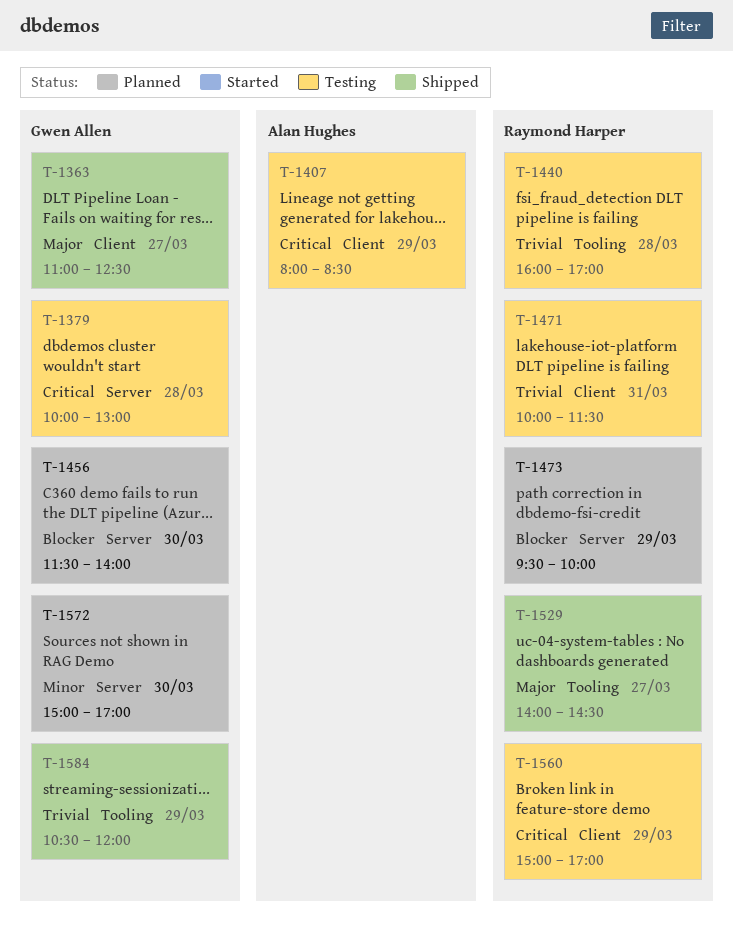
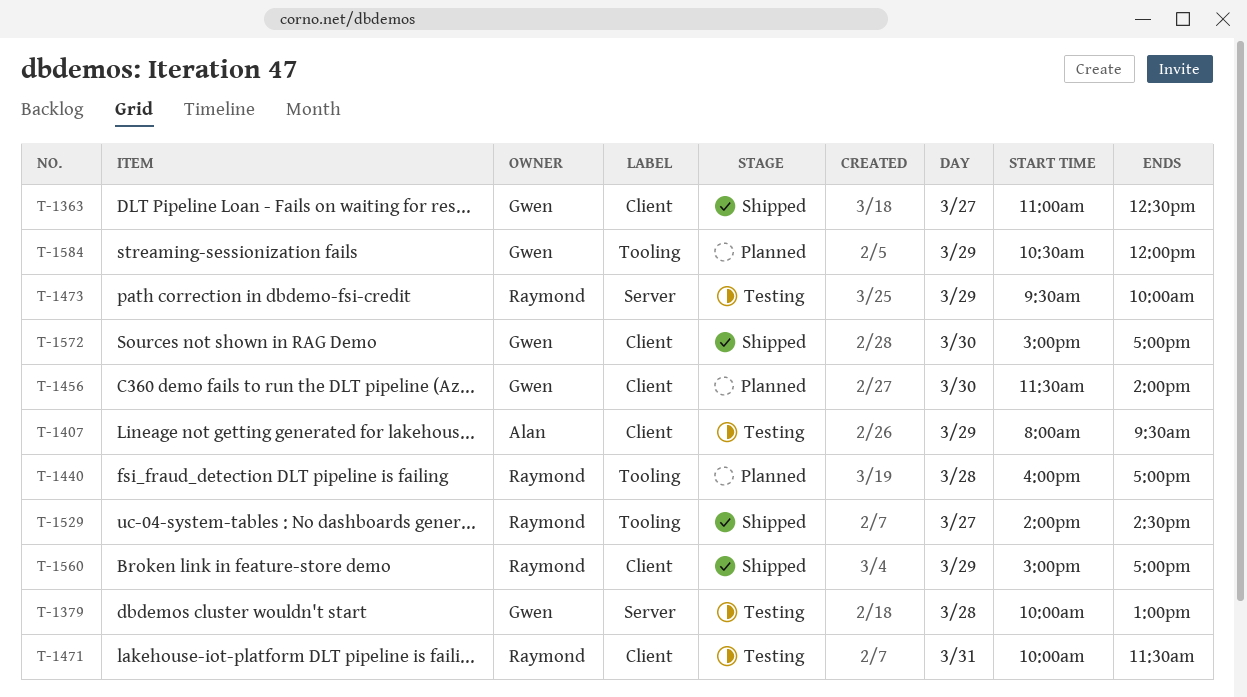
T-1407, ends: 08:30 -> 09:30
T-1440, status: Testing -> Planned
T-1456, label: Server -> Client
T-1473, status: Planned -> Testing
T-1560, status: Testing -> Shipped
T-1572, status: Planned -> Shipped
T-1572, label: Server -> Client
T-1584, status: Shipped -> Planned

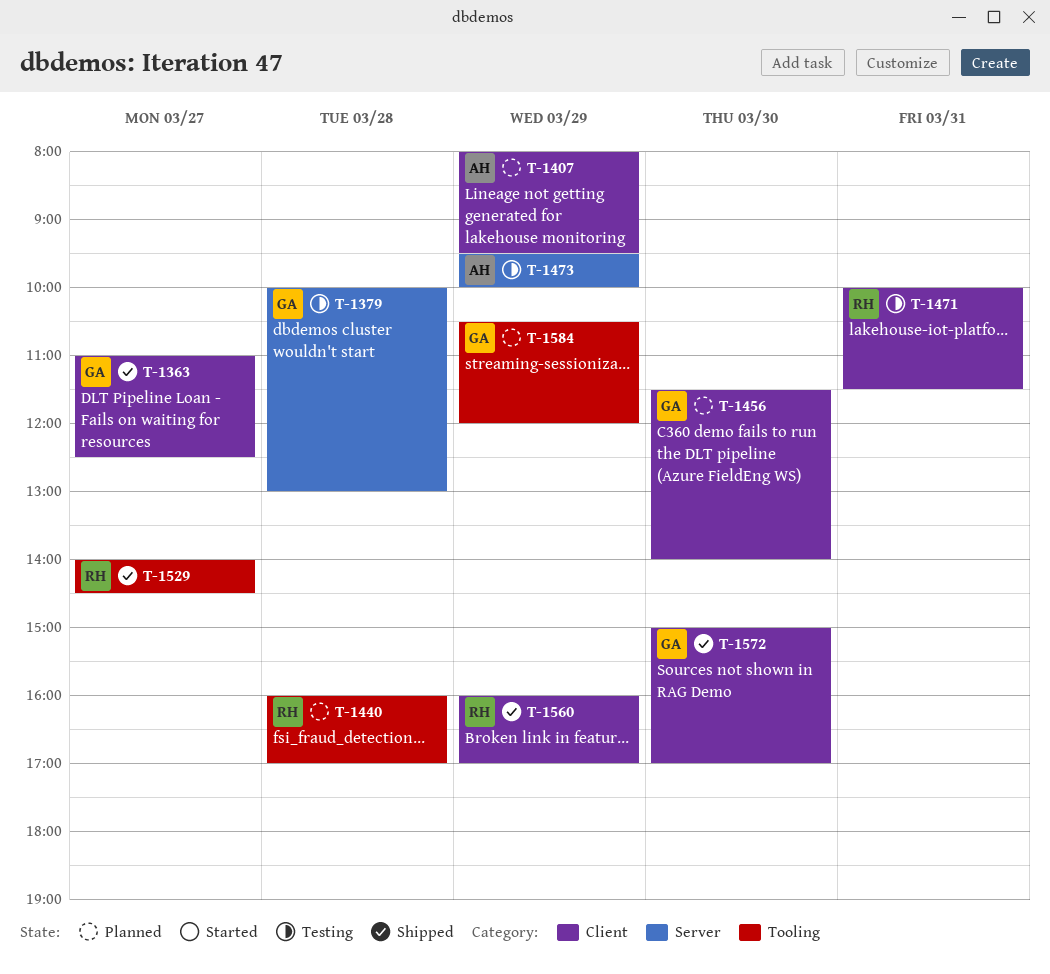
T-1407, status: Testing -> Planned
T-1473, owner: Raymond -> Alan
T-1560, begins: 15:00 -> 16:00

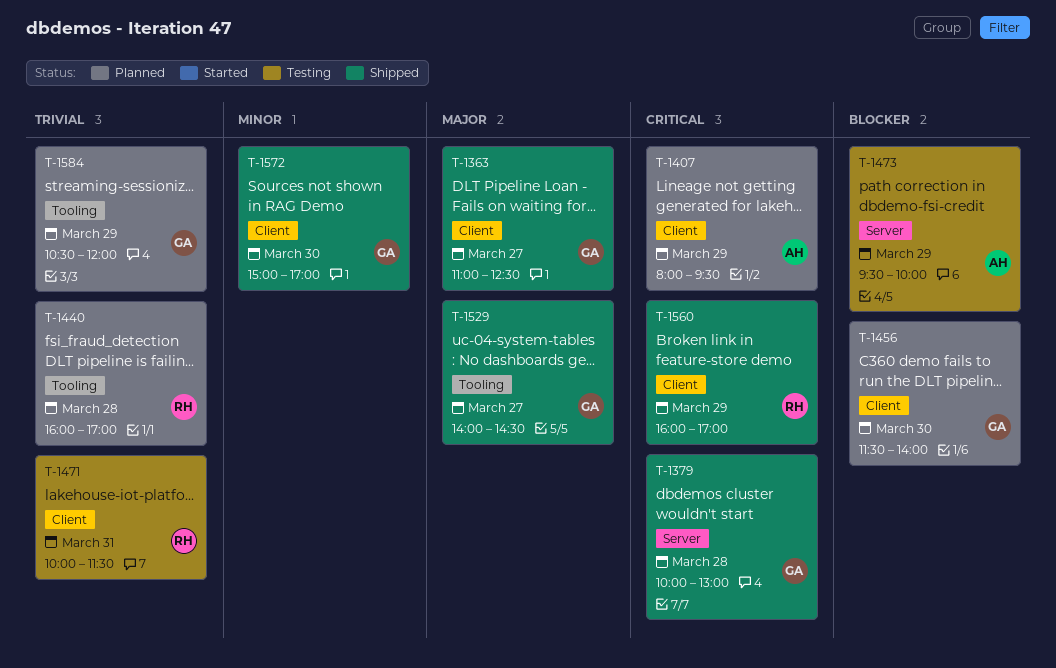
T-1379, status: Testing -> Shipped
T-1529, owner: RH -> GA

